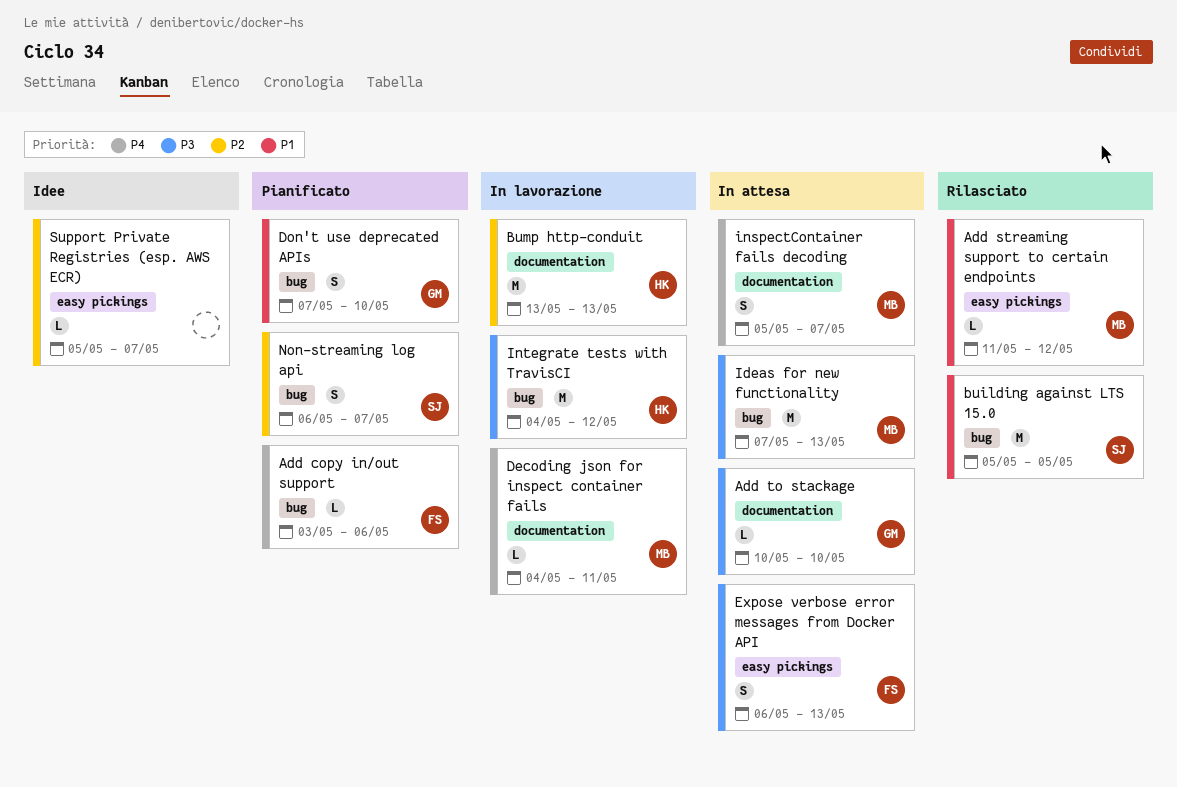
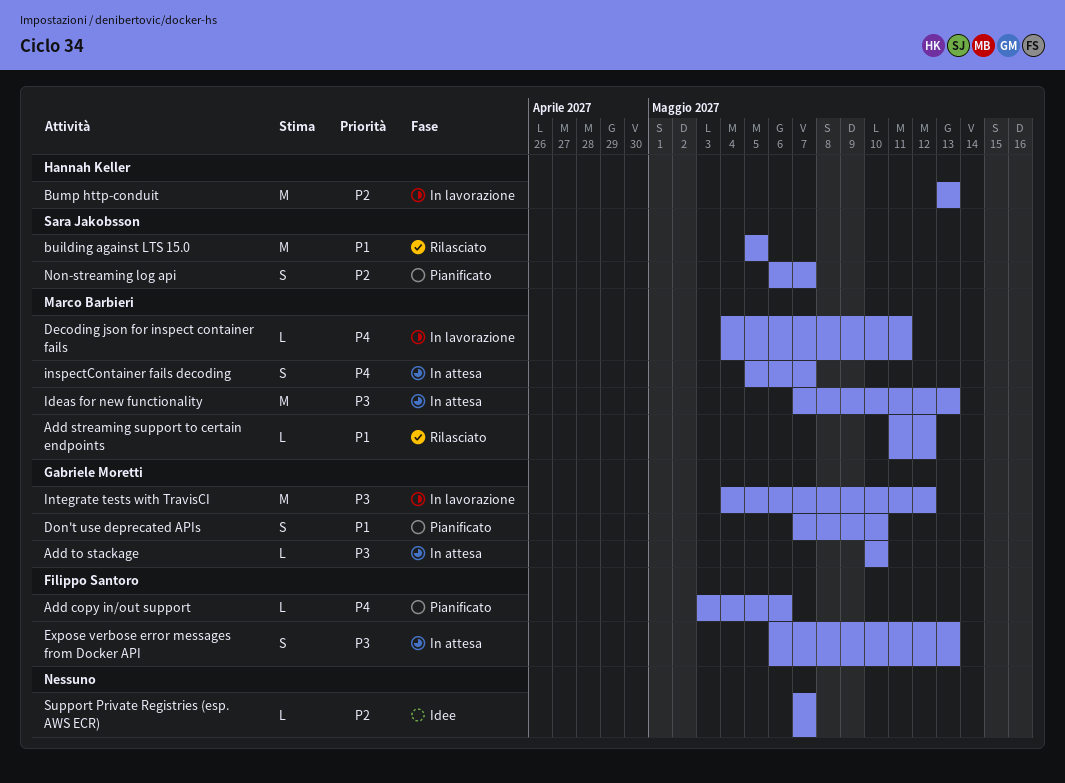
Integrate tests with TravisCI, owner: Hannah Keller -> Gabriele Moretti
Support Private Registries (esp. AWS ECR), start: May 5 -> May 7

